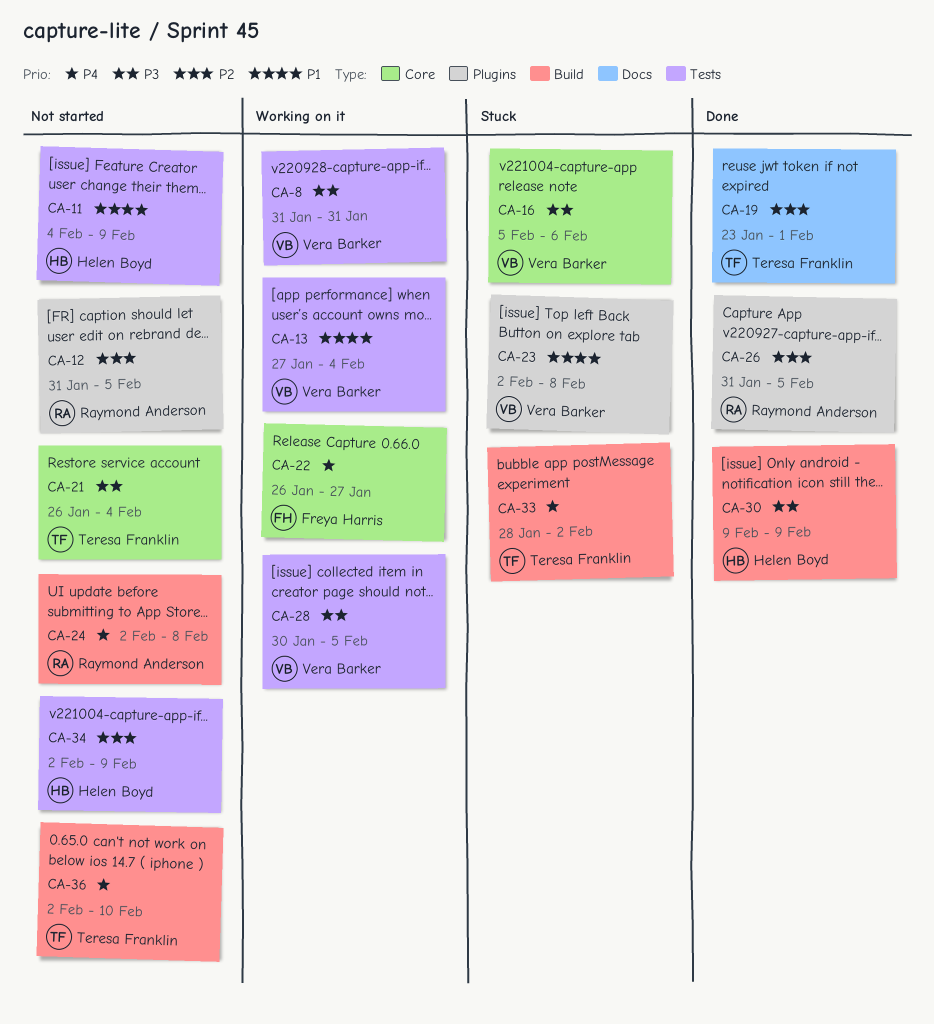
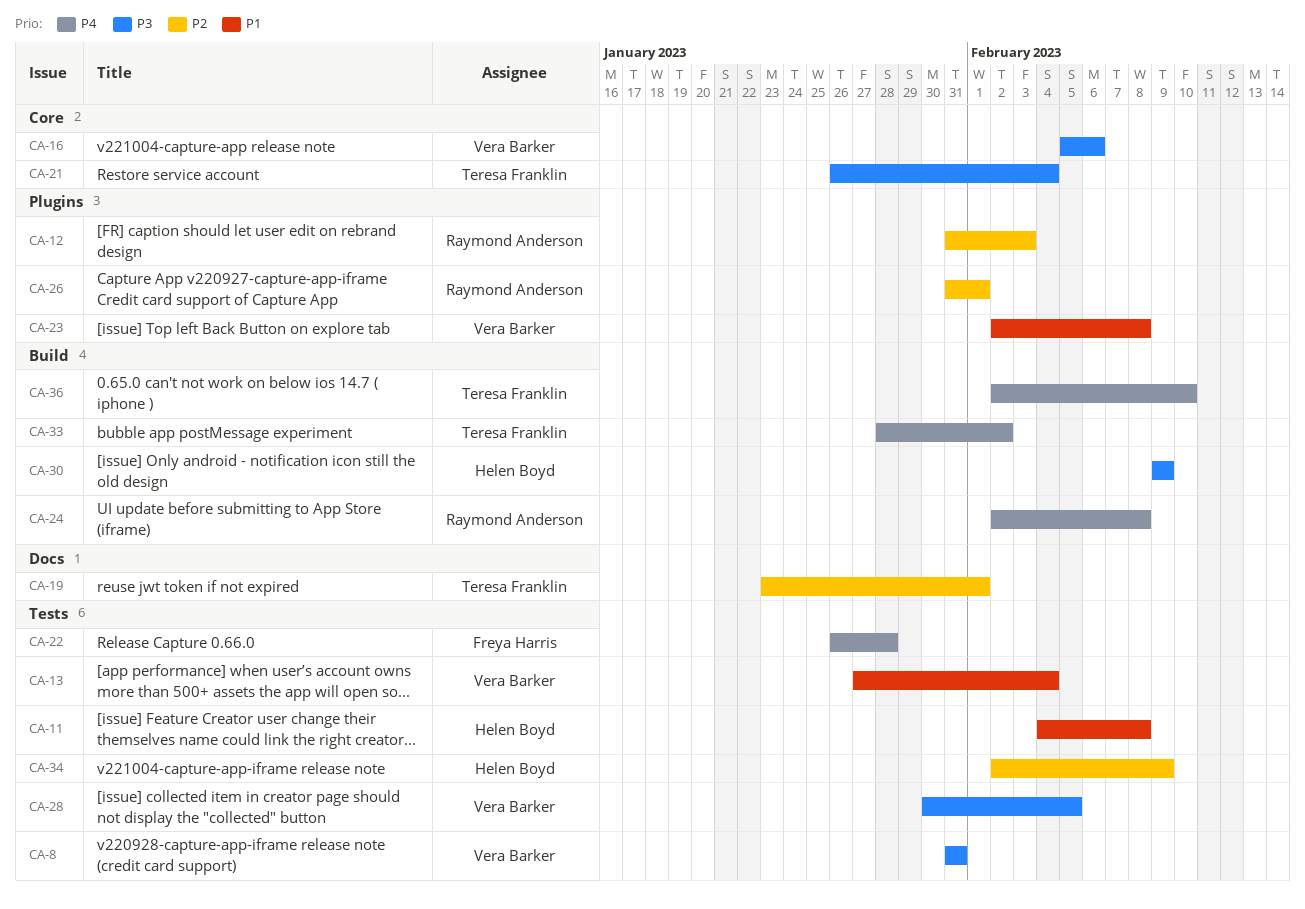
CA-11, due: Feb 9 -> Feb 8
CA-12, due: Feb 5 -> Feb 3
CA-22, label: Core -> Tests
CA-22, due: Jan 27 -> Jan 28
CA-26, due: Feb 5 -> Feb 1

